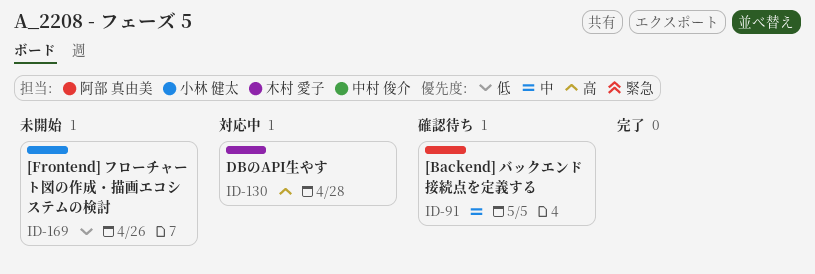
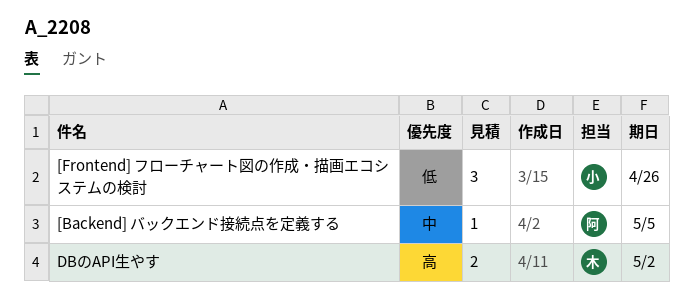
DBのAPI生やす, due: Apr 28 -> May 2

